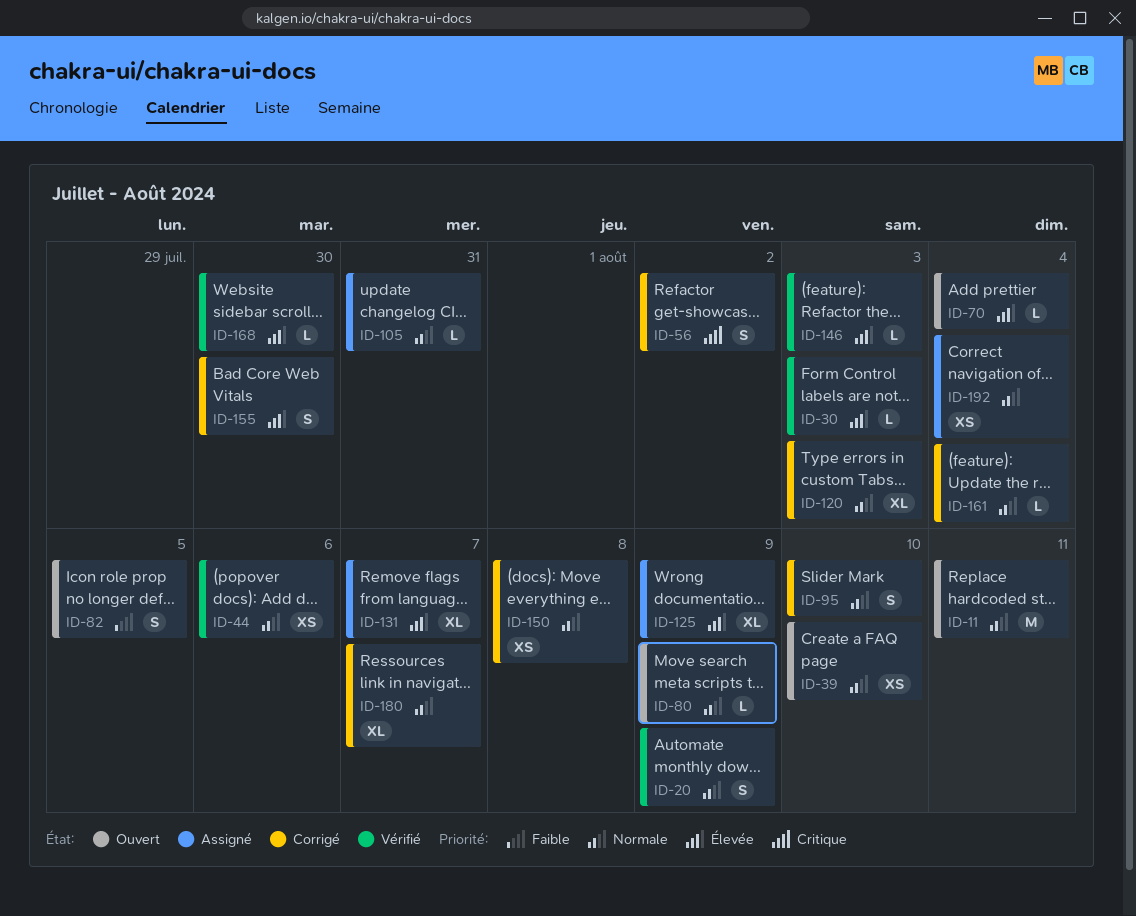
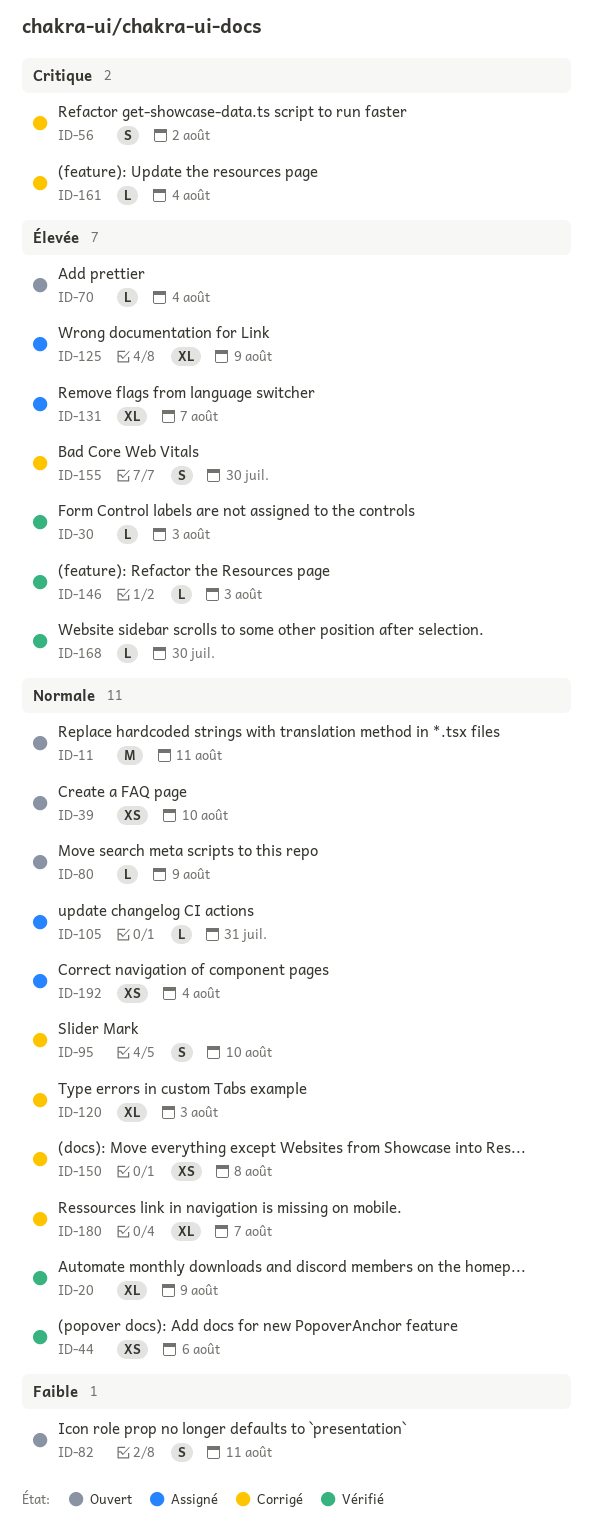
ID-20, estimate: S -> XL
ID-82, due: Aug 5 -> Aug 11
ID-161, priority: Normale -> Critique

